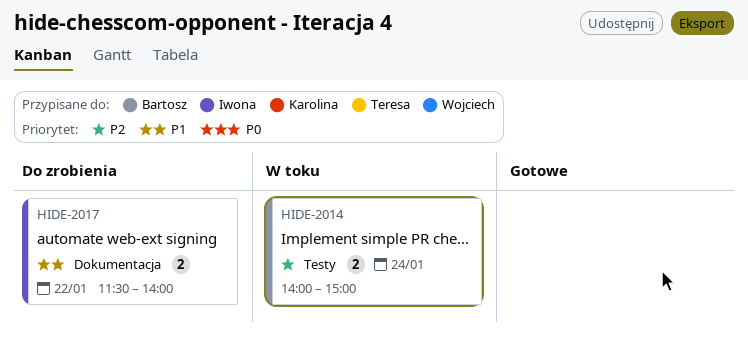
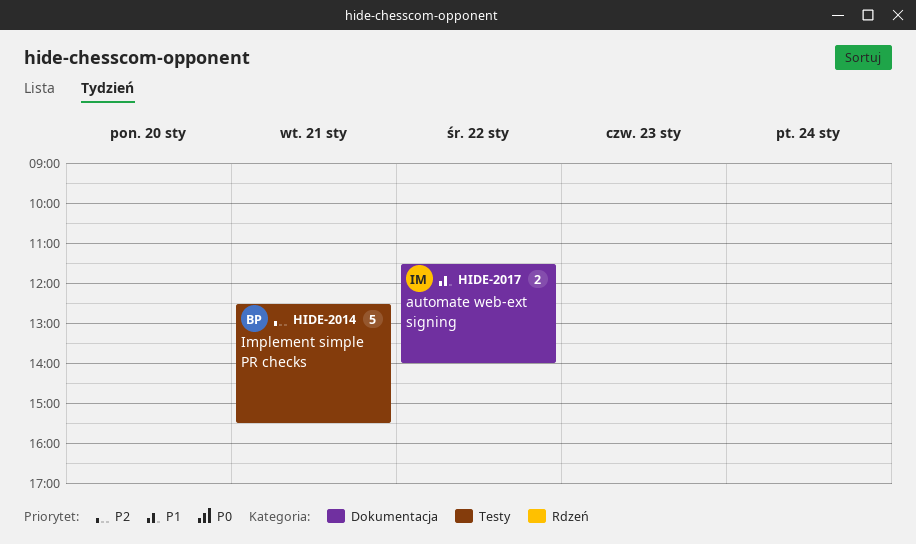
HIDE-2014, estimate: 2 -> 5
HIDE-2014, day: Jan 24 -> Jan 21
HIDE-2014, begins: 14:00 -> 12:30
HIDE-2014, ends: 15:00 -> 15:30

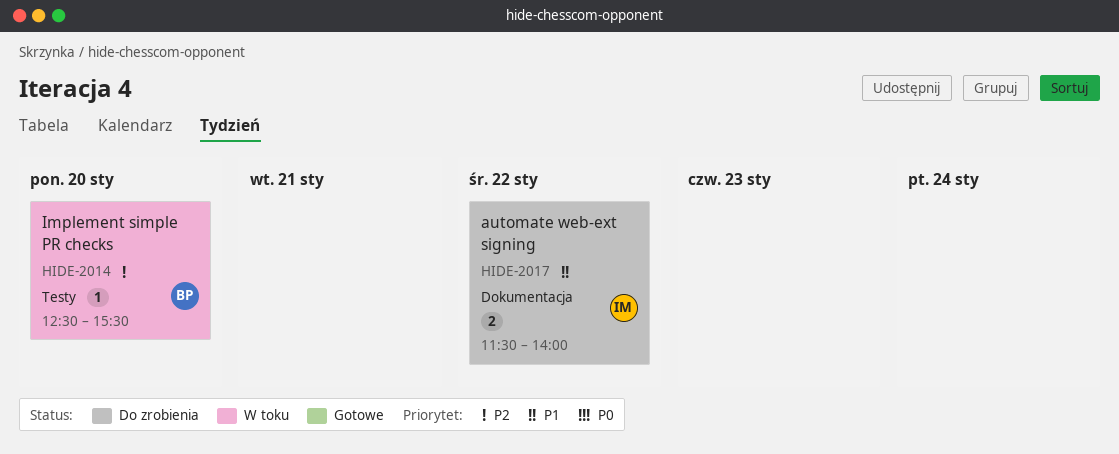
HIDE-2014, estimate: 5 -> 1
HIDE-2014, day: Jan 21 -> Jan 20

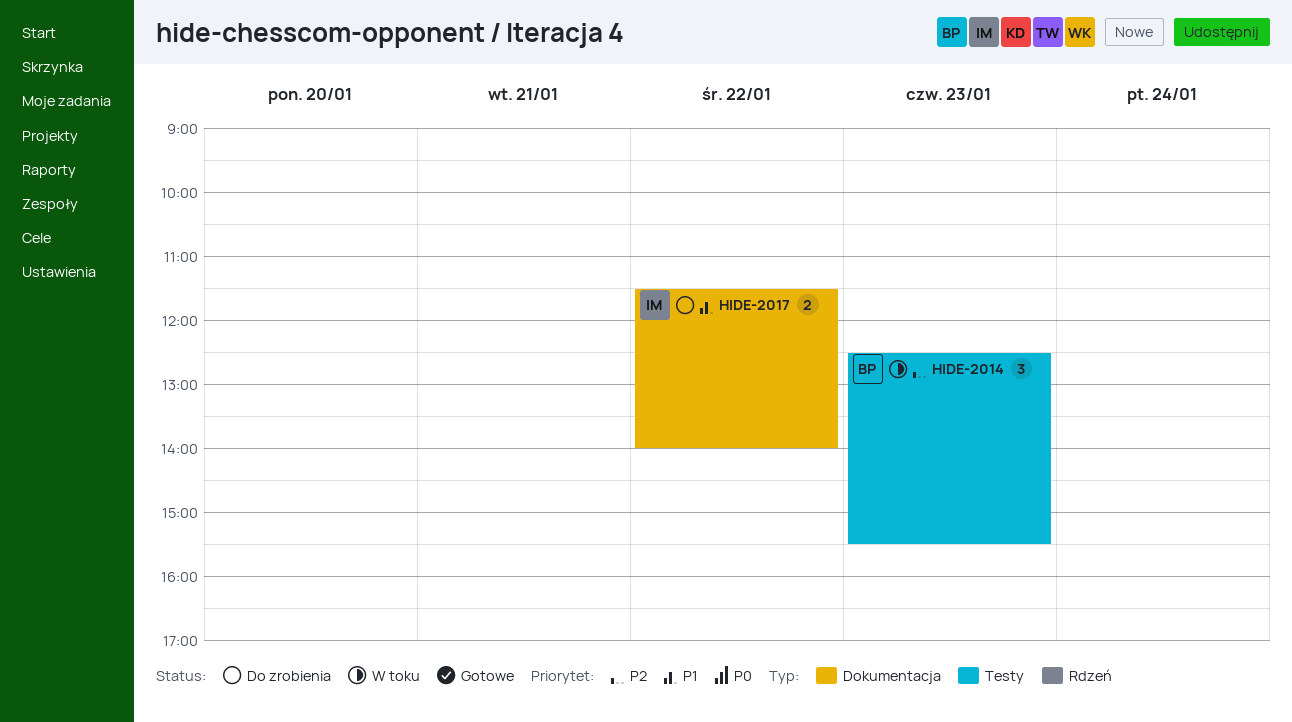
HIDE-2014, estimate: 1 -> 3
HIDE-2014, day: Jan 20 -> Jan 23

